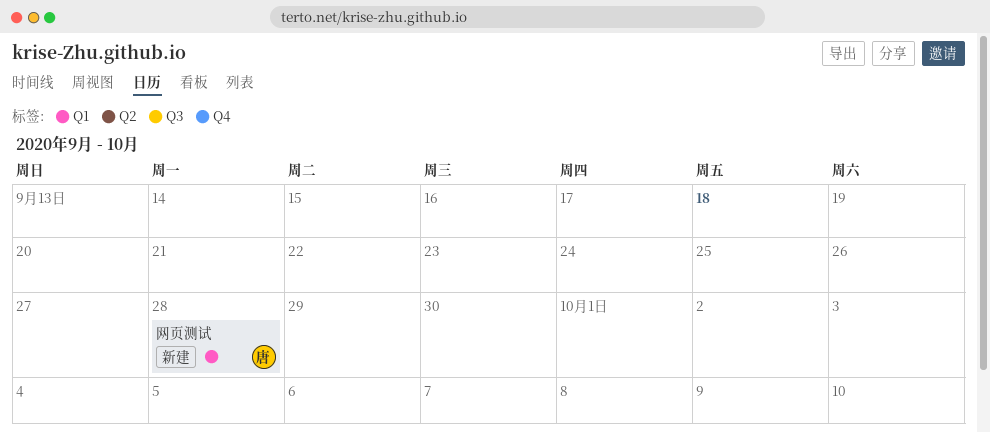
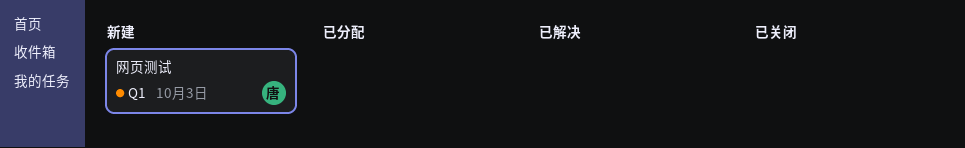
网页测试, due: Sep 28 -> Oct 3

